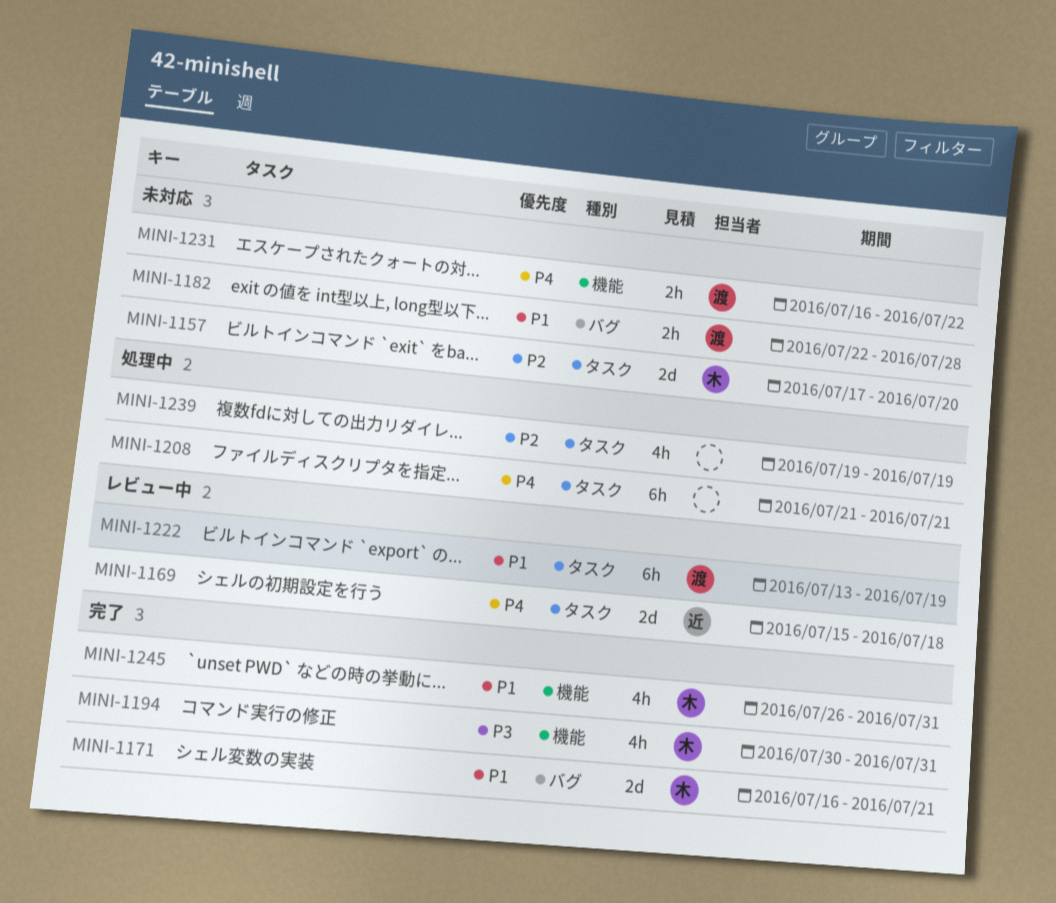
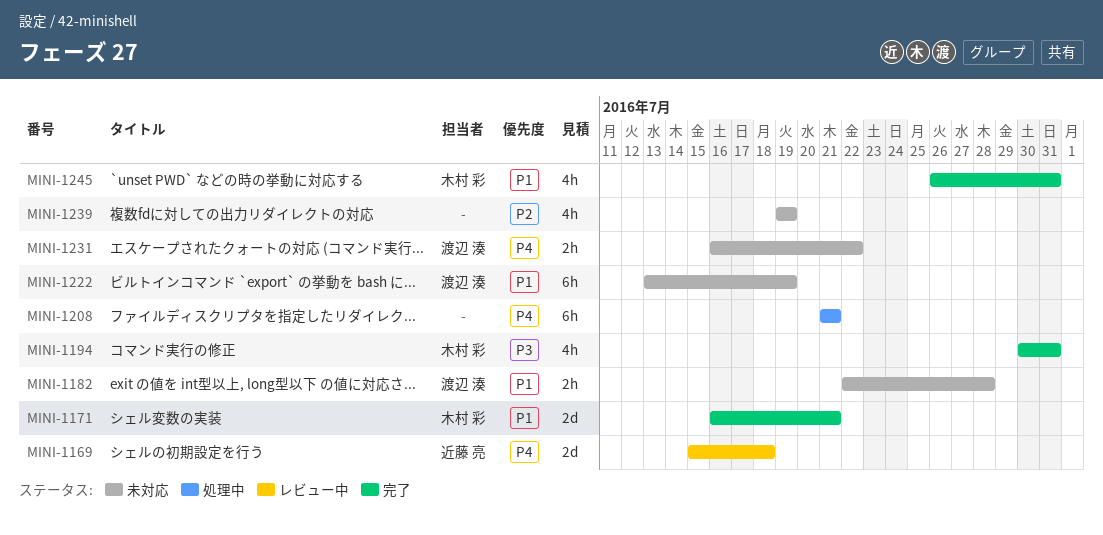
MINI-1157: present -> none
MINI-1222, status: レビュー中 -> 未対応
MINI-1239, status: 処理中 -> 未対応

